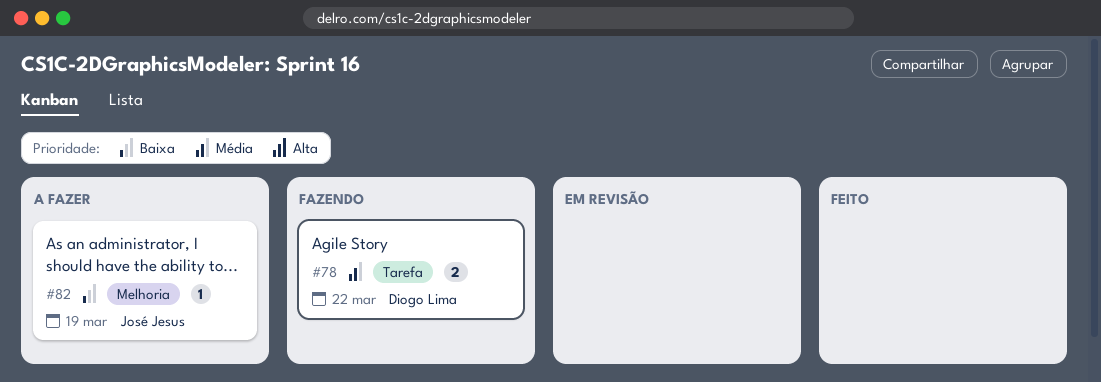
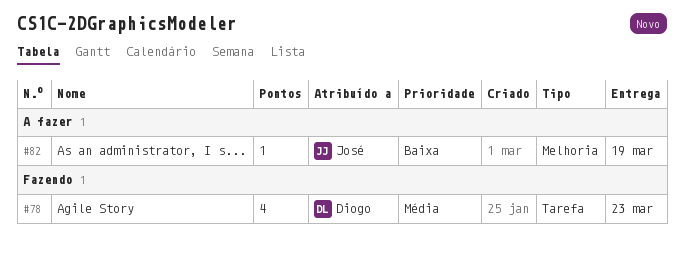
#78, estimate: 2 -> 4
#78, due: Mar 22 -> Mar 23

